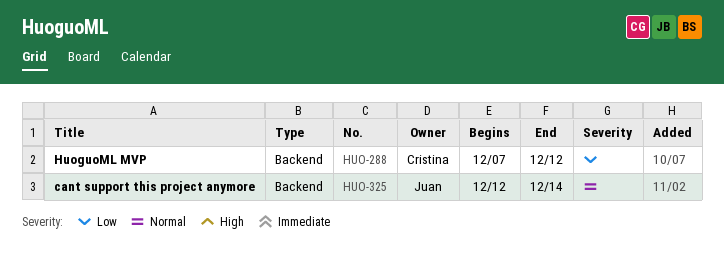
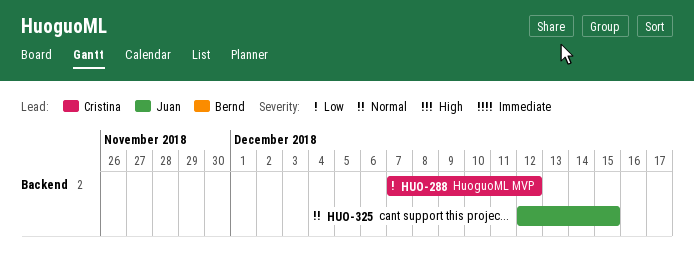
HUO-325, due: Dec 14 -> Dec 15

